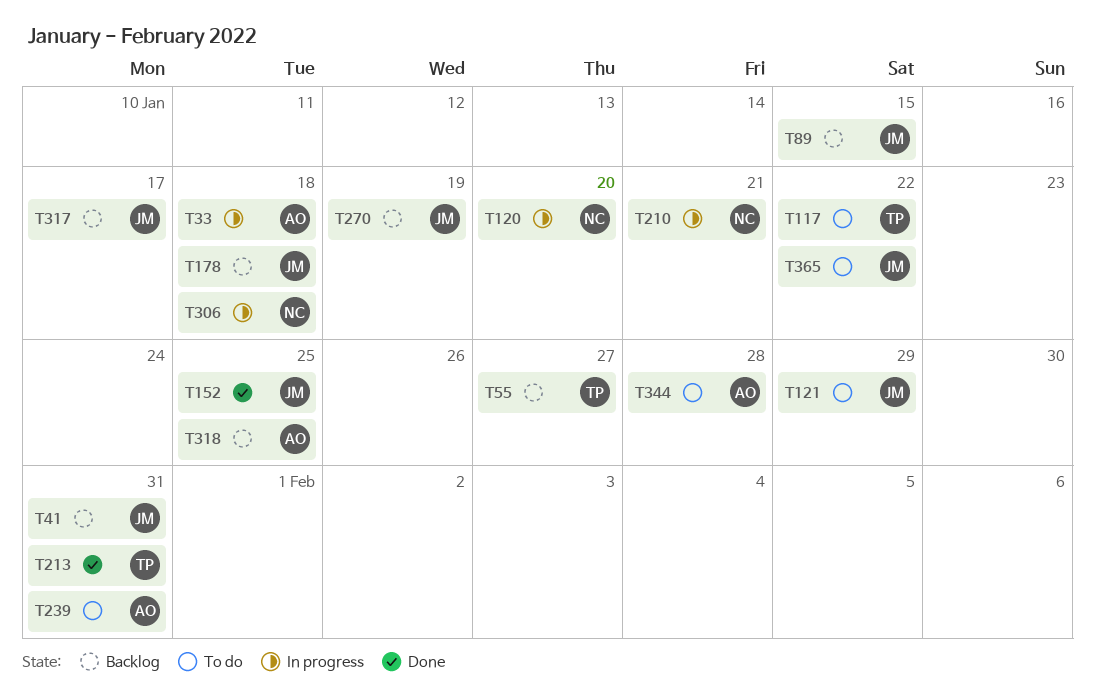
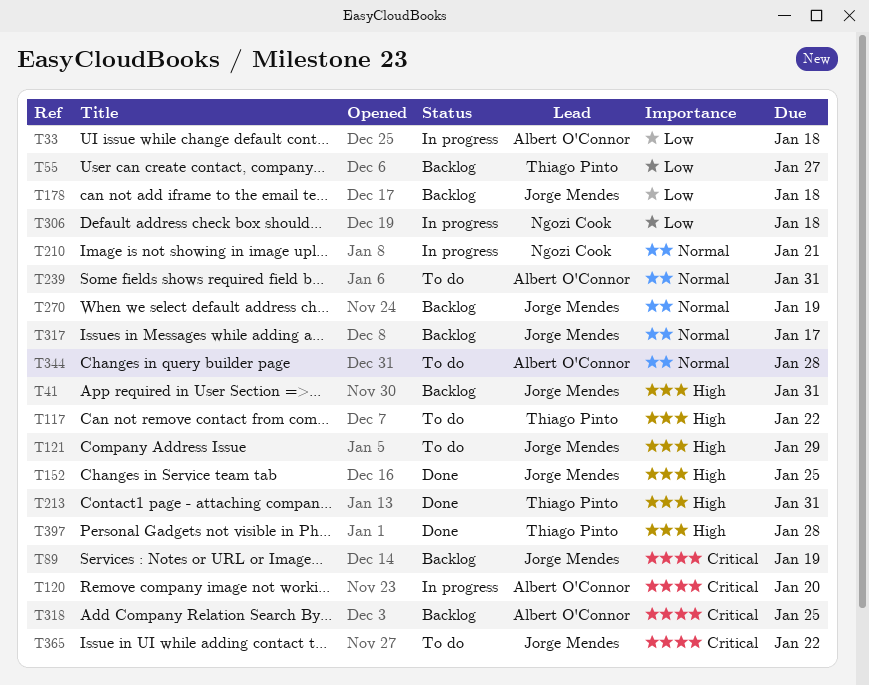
T89, due: Jan 15 -> Jan 19
T120, owner: Ngozi Cook -> Albert O'Connor
T397: none -> present

